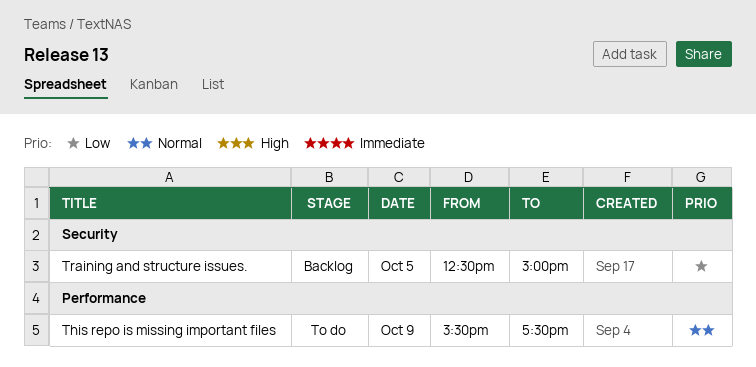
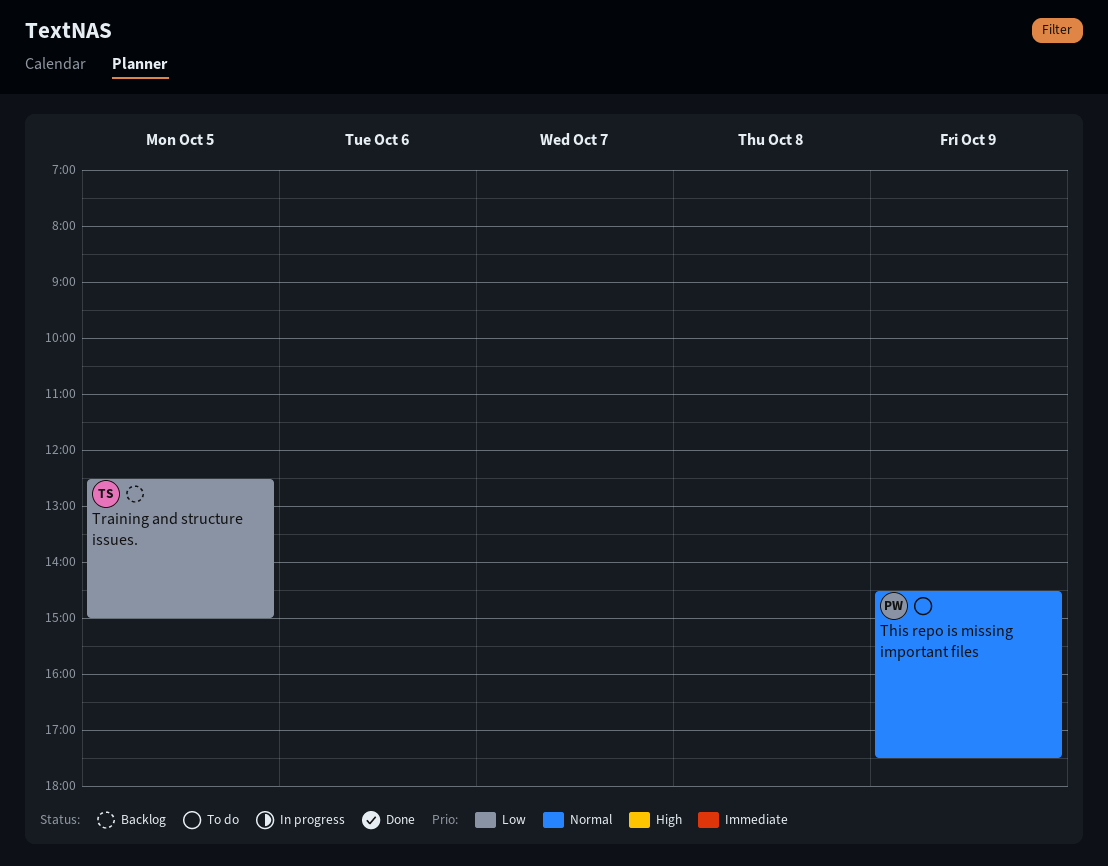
This repo is missing important files, begins: 15:30 -> 14:30

